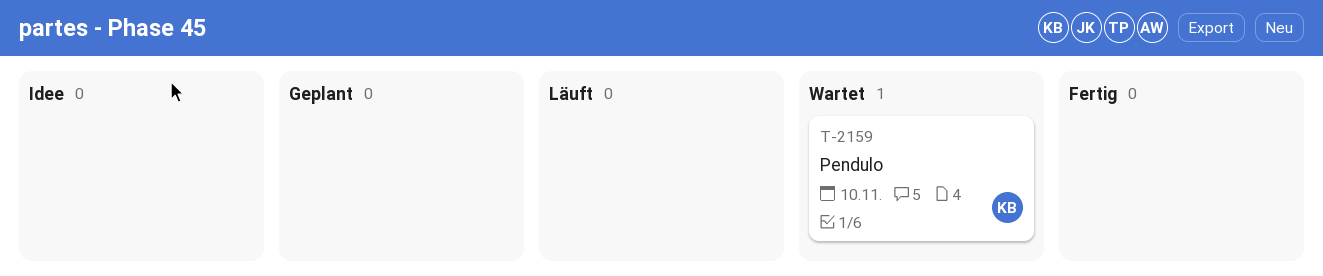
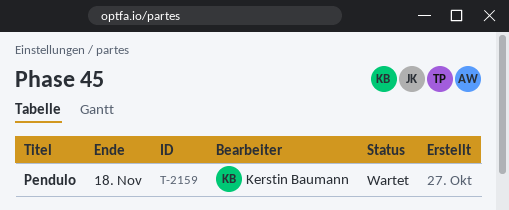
T-2159, due: Nov 10 -> Nov 18

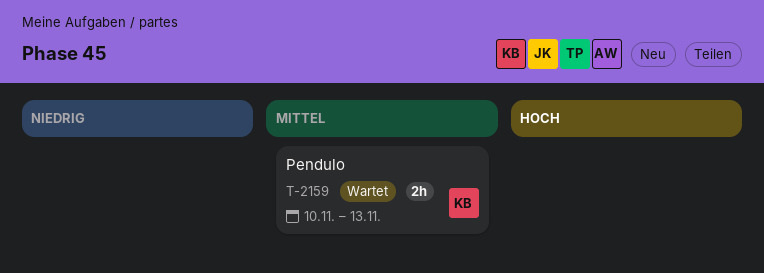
T-2159, due: Nov 18 -> Nov 13

